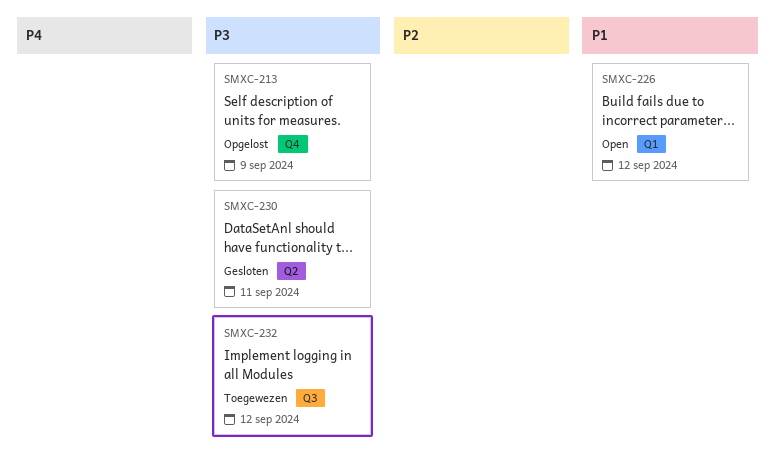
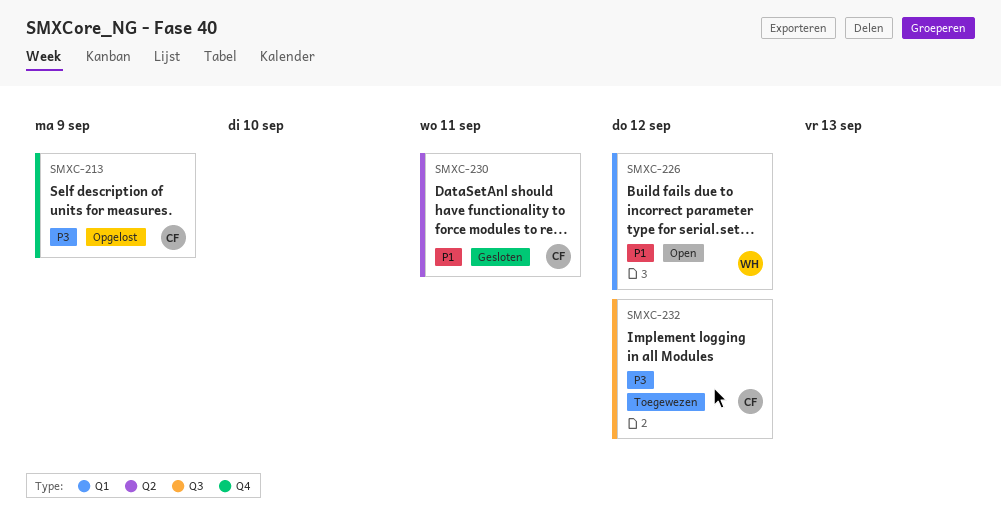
SMXC-230, priority: P3 -> P1

